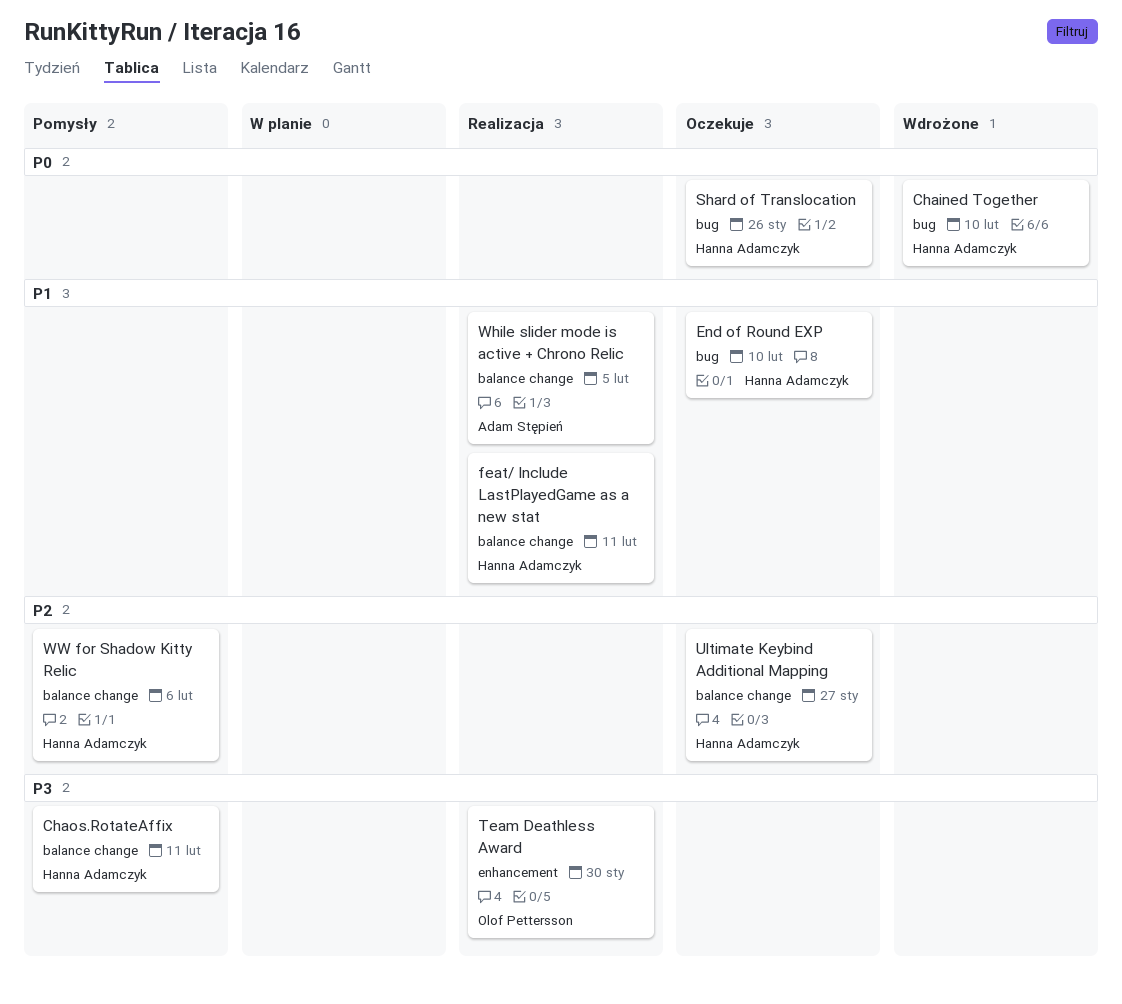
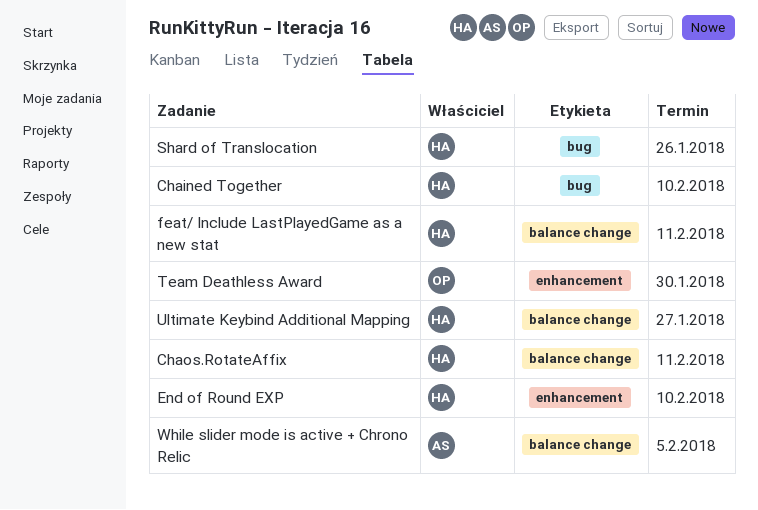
End of Round EXP, label: bug -> enhancement
WW for Shadow Kitty Relic: present -> none

